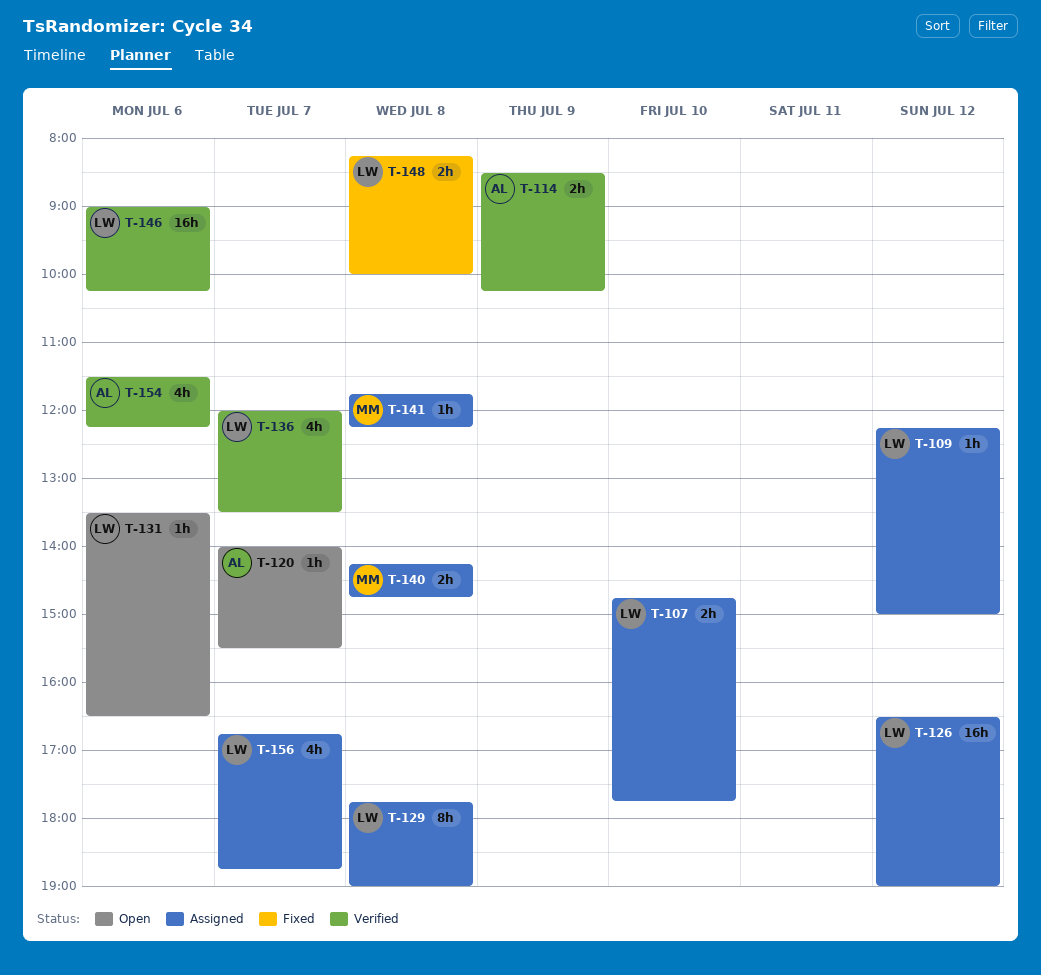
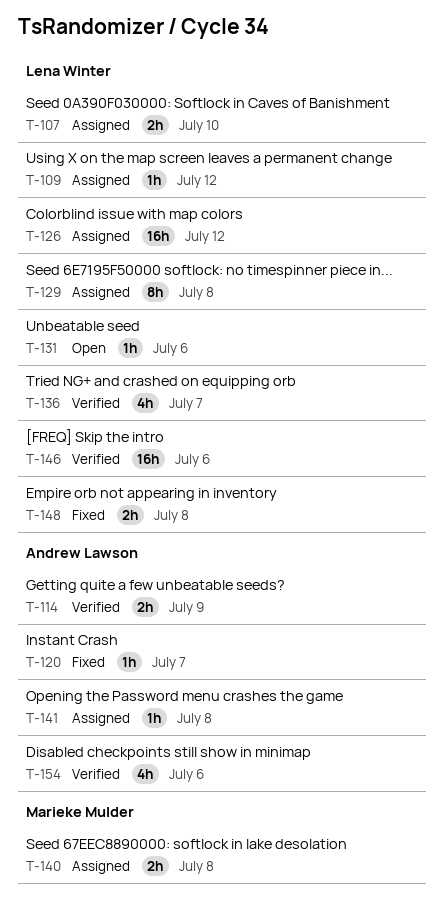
T-120, status: Open -> Fixed
T-141, owner: Marieke Mulder -> Andrew Lawson
T-156: present -> none

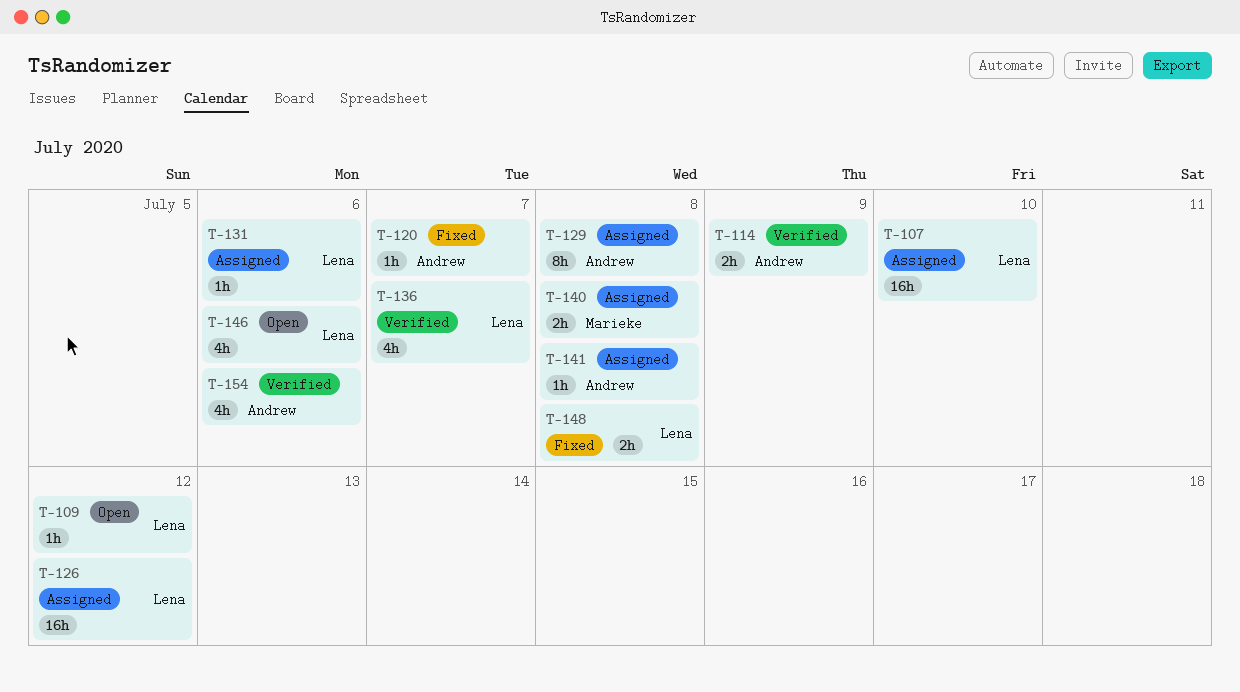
T-107, estimate: 2h -> 16h
T-109, status: Assigned -> Open
T-129, owner: Lena Winter -> Andrew Lawson
T-131, status: Open -> Assigned
T-146, status: Verified -> Open
T-146, estimate: 16h -> 4h

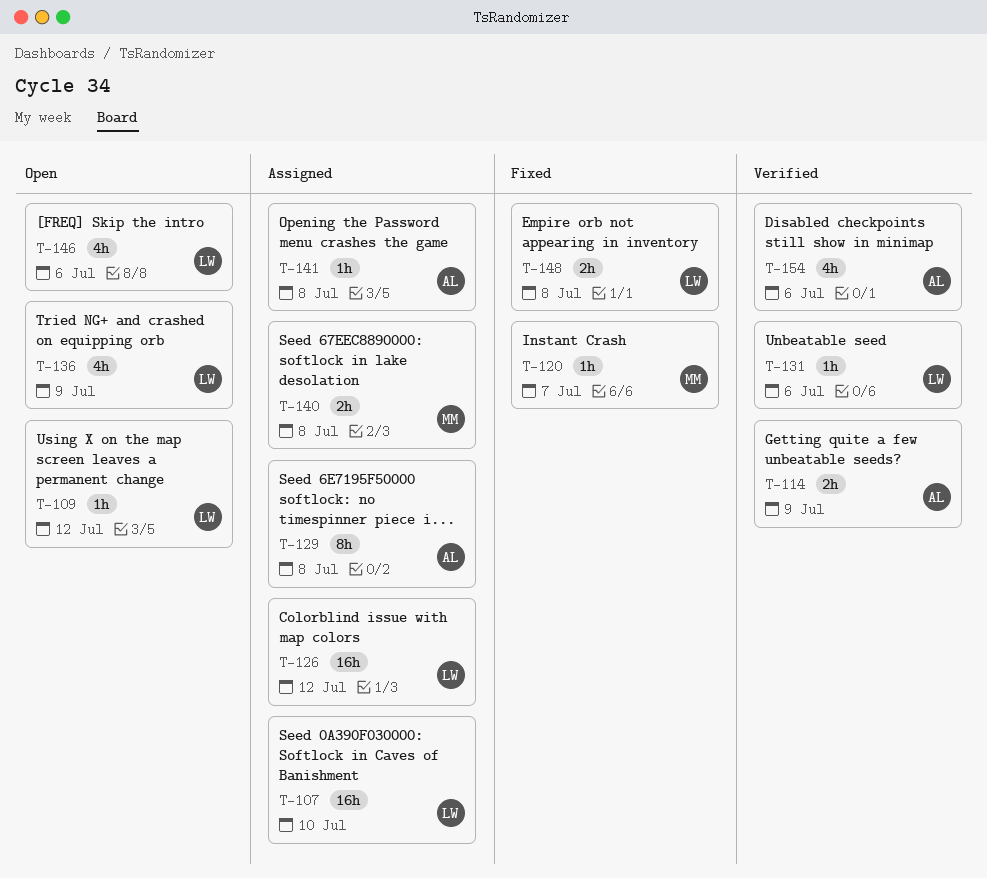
T-120, owner: Andrew -> Marieke
T-131, status: Assigned -> Verified
T-136, status: Verified -> Open
T-136, day: Jul 7 -> Jul 9

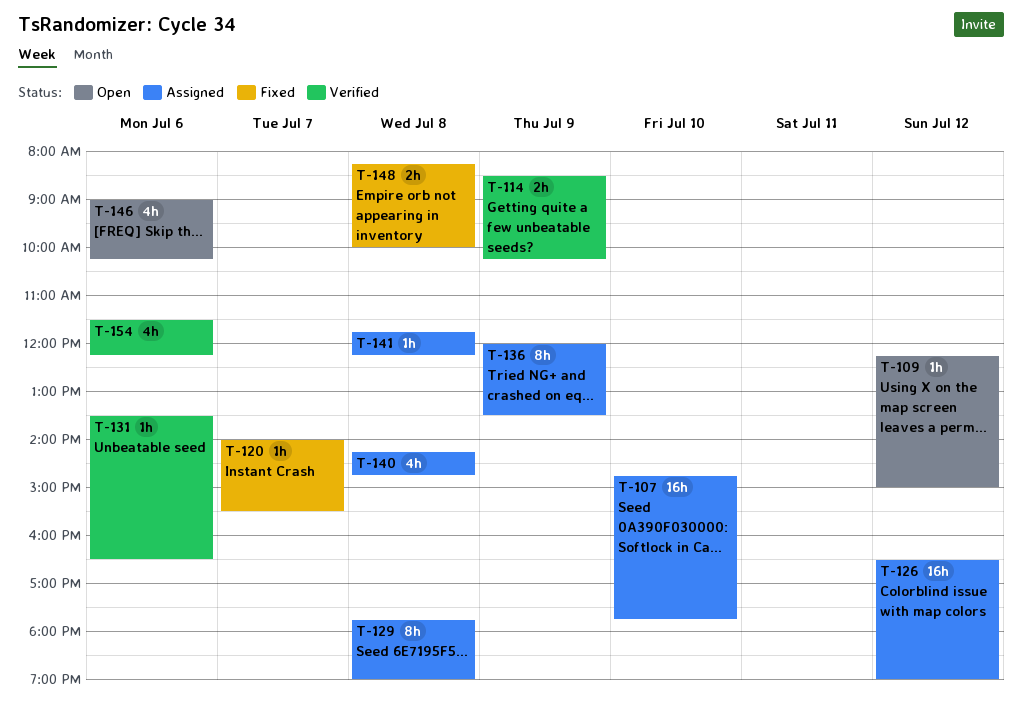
T-136, status: Open -> Assigned
T-136, estimate: 4h -> 8h
T-140, estimate: 2h -> 4h

